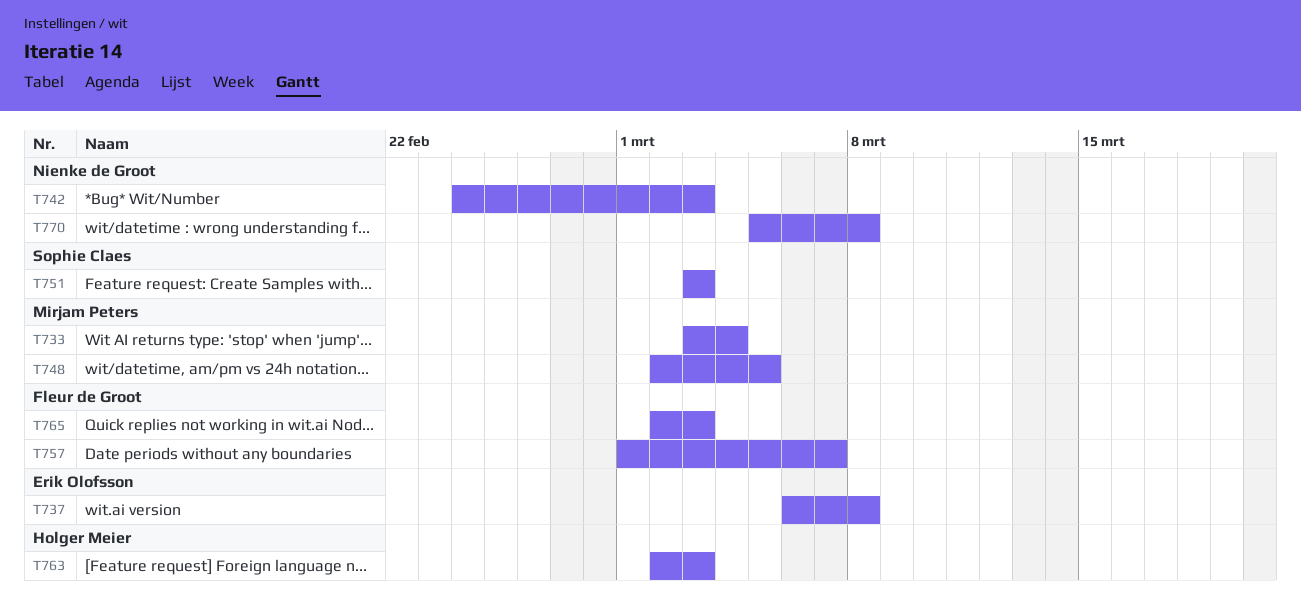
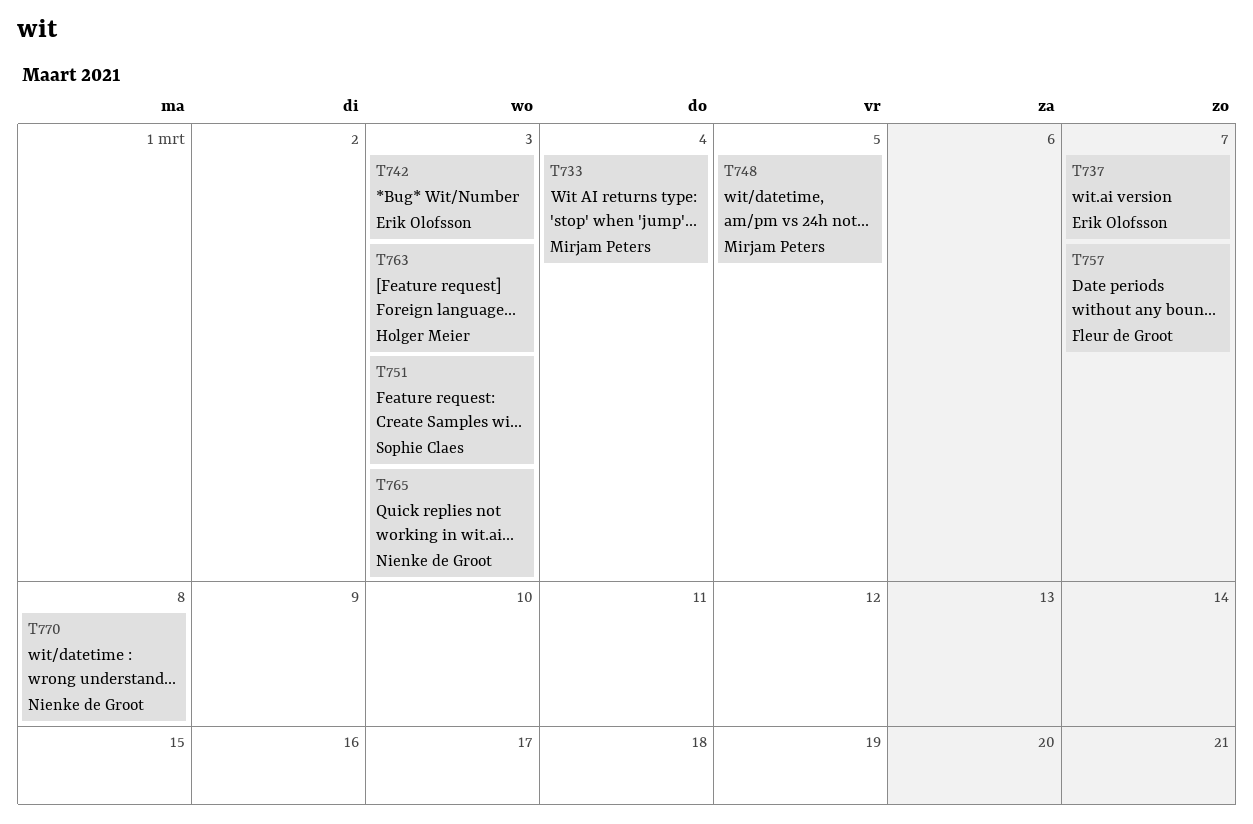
T737, due: Mar 8 -> Mar 7
T742, owner: Nienke de Groot -> Erik Olofsson
T765, owner: Fleur de Groot -> Nienke de Groot

